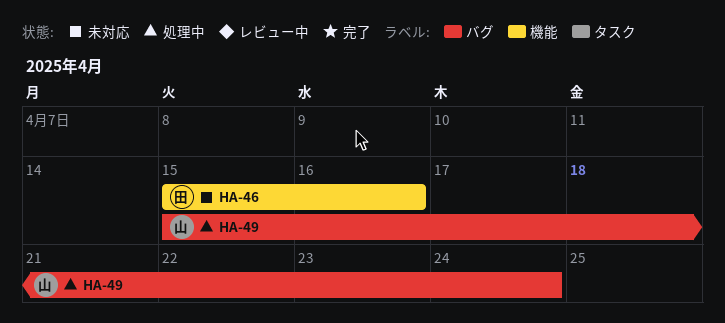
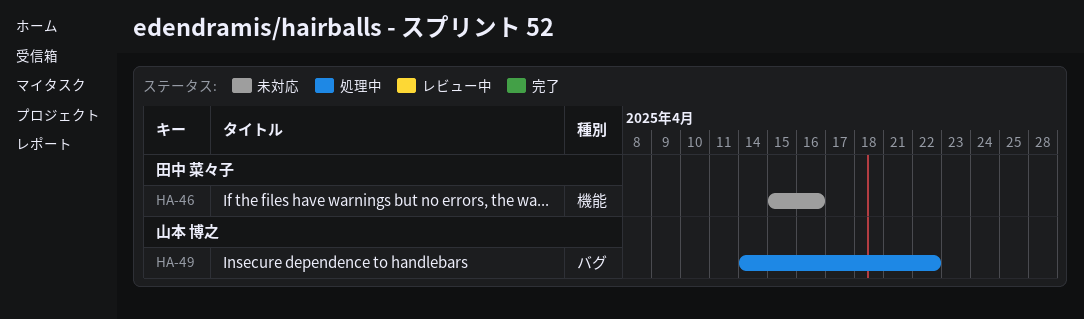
HA-49, start: Apr 15 -> Apr 14
HA-49, due: Apr 24 -> Apr 22

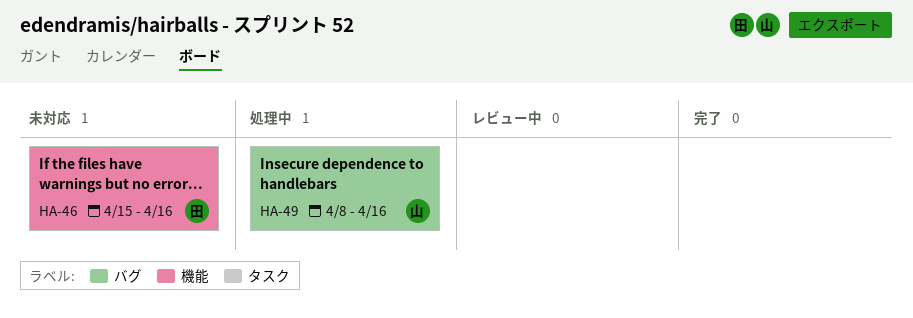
HA-49, start: Apr 14 -> Apr 8
HA-49, due: Apr 22 -> Apr 16

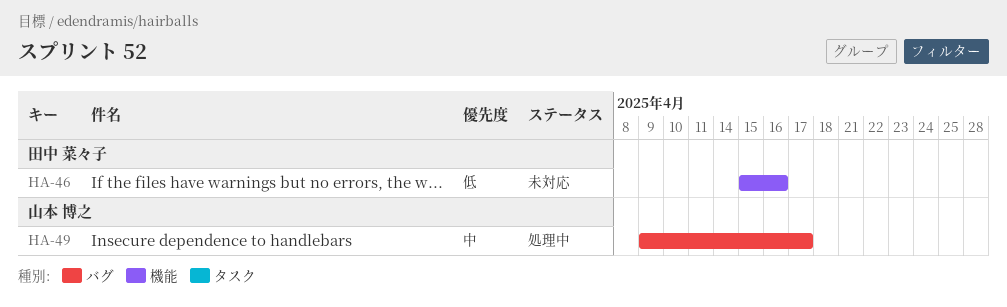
HA-49, start: Apr 8 -> Apr 9
HA-49, due: Apr 16 -> Apr 17

